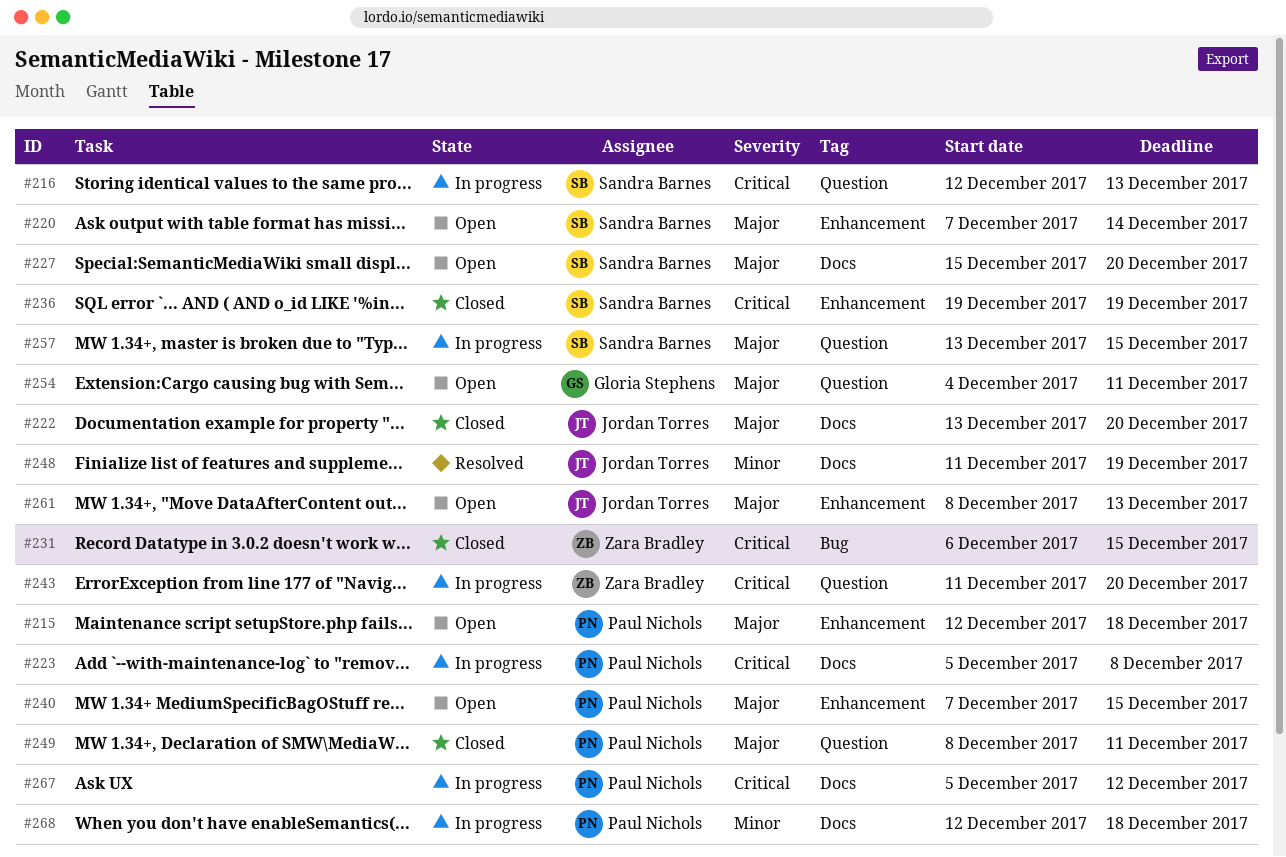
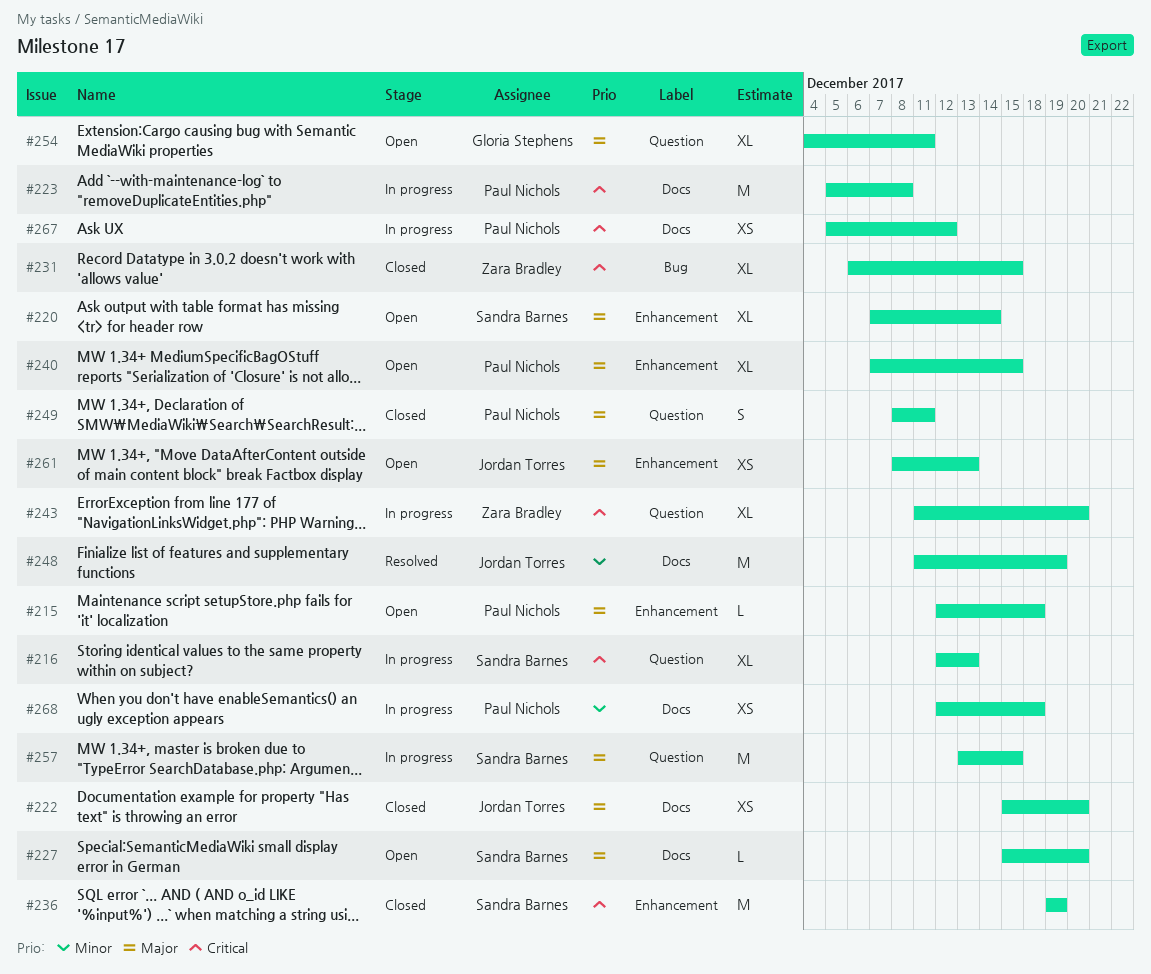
#222, start: Dec 13 -> Dec 15

